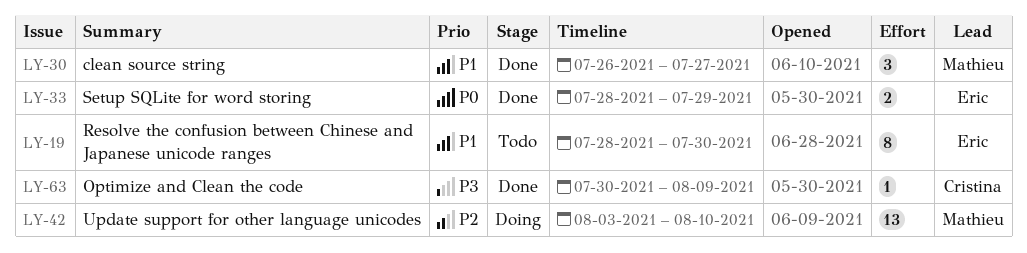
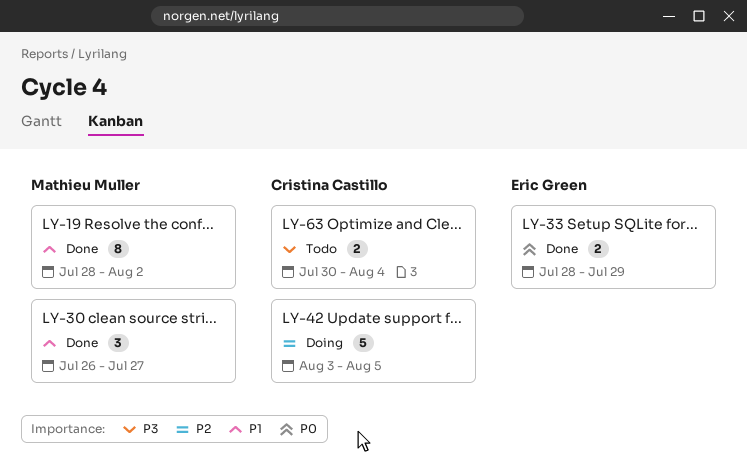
LY-19, status: Todo -> Done
LY-19, owner: Eric Green -> Mathieu Muller
LY-19, due: Jul 30 -> Aug 2
LY-42, owner: Mathieu Muller -> Cristina Castillo
LY-42, estimate: 13 -> 5
LY-42, due: Aug 10 -> Aug 5
LY-63, status: Done -> Todo
LY-63, estimate: 1 -> 2
LY-63, due: Aug 9 -> Aug 4

